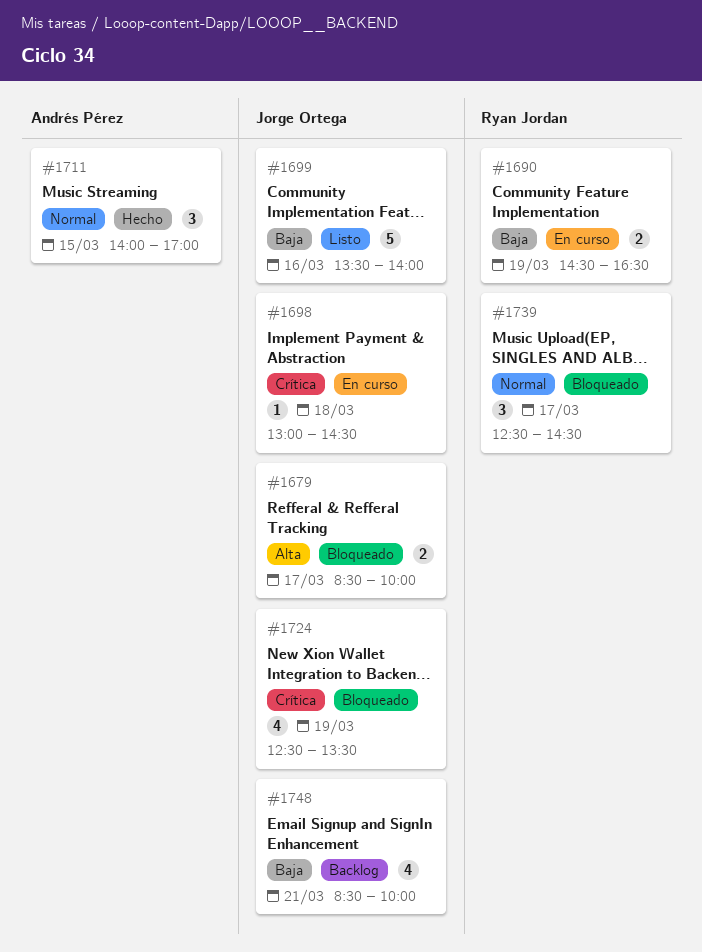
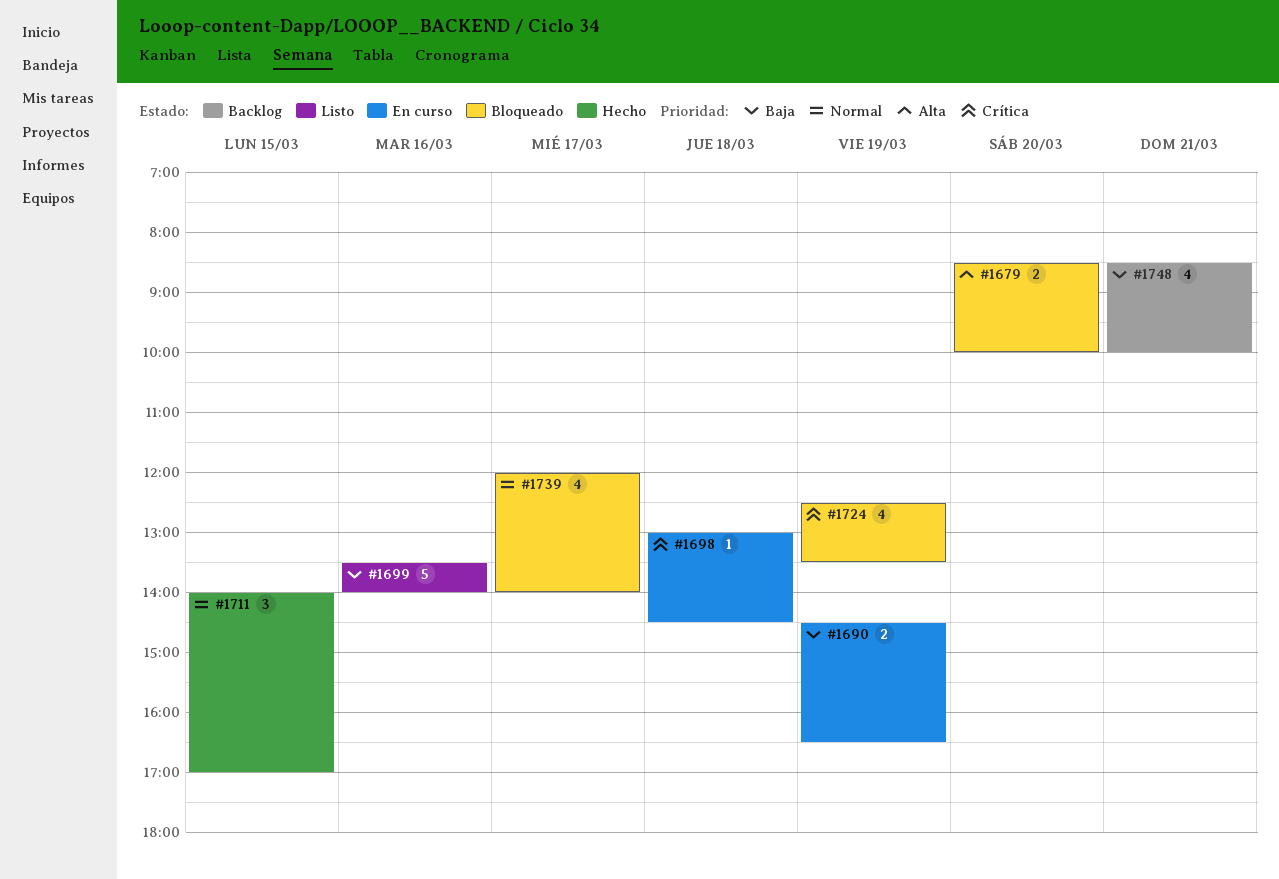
#1679, day: Mar 17 -> Mar 20
#1739, estimate: 3 -> 4
#1739, begins: 12:30 -> 12:00
#1739, ends: 14:30 -> 14:00

